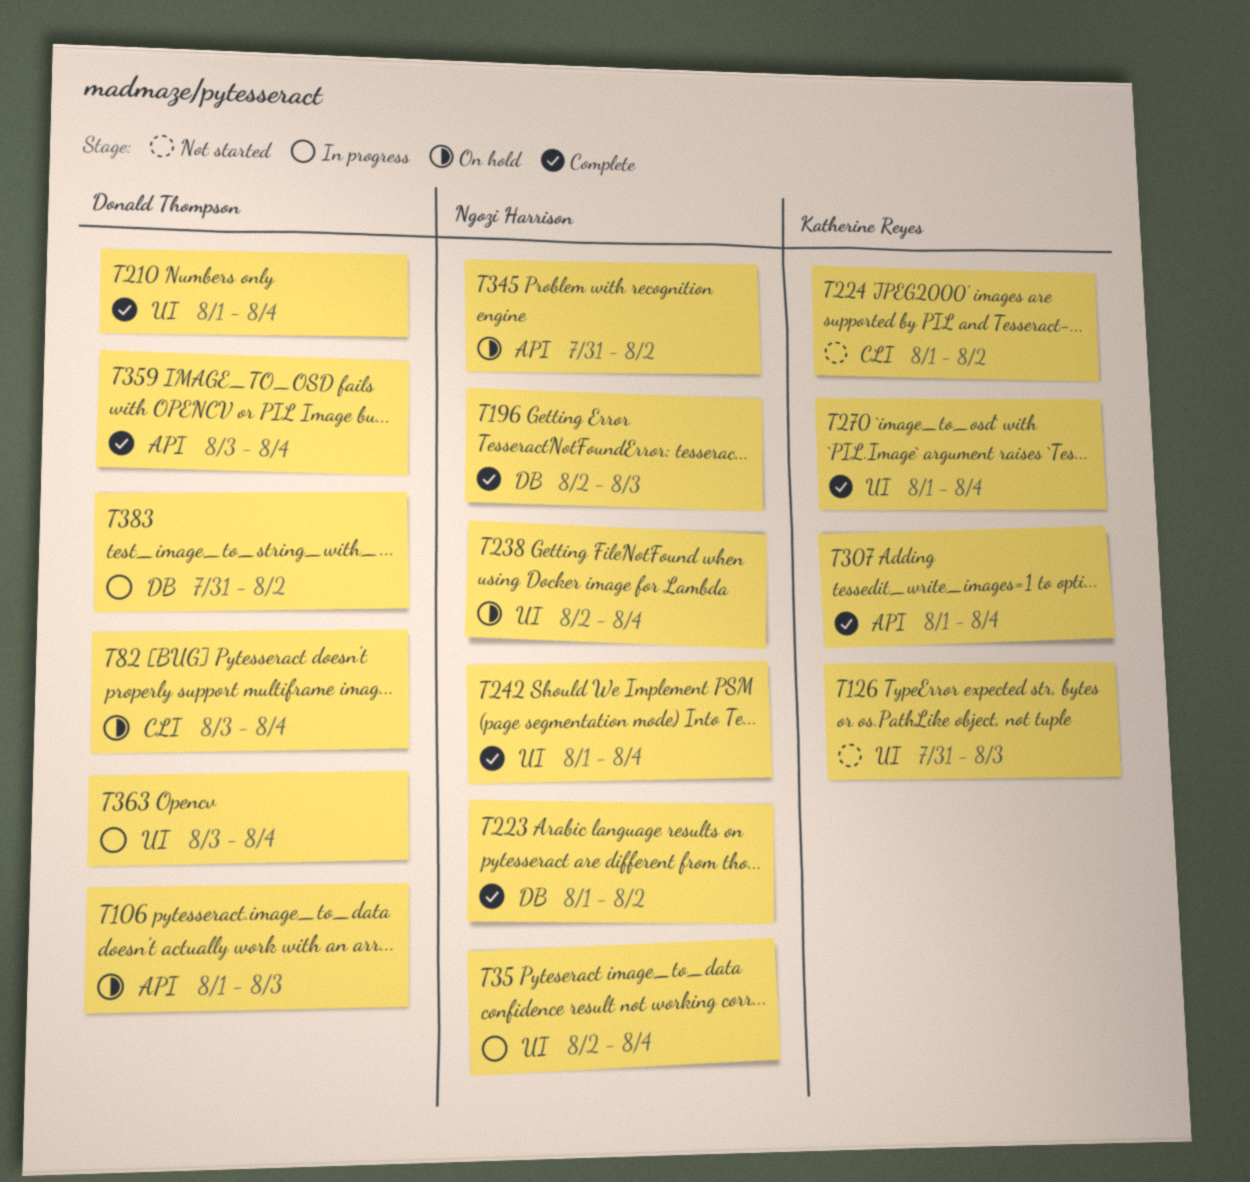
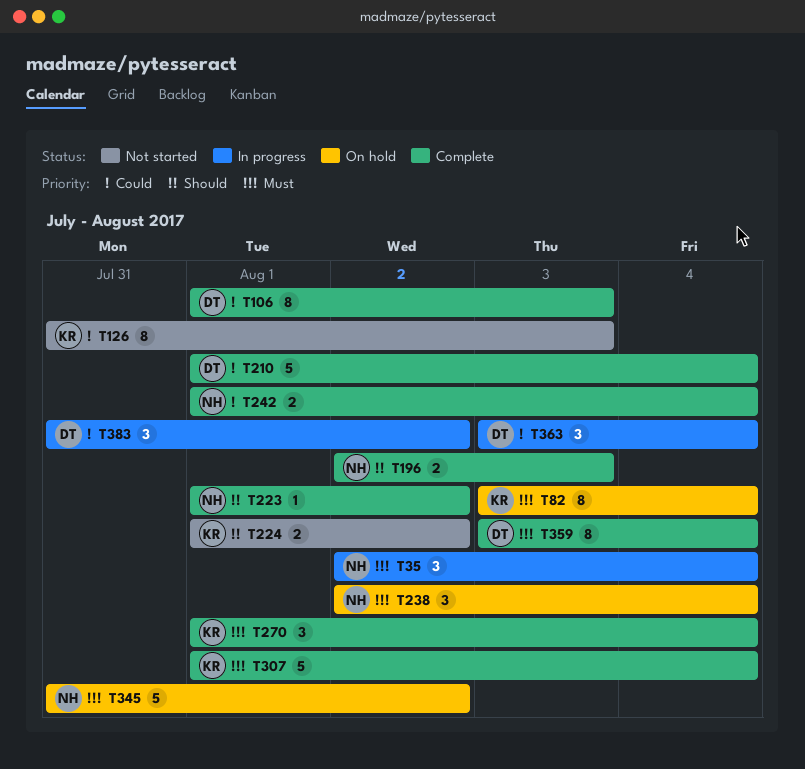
T82, owner: Donald Thompson -> Katherine Reyes
T106, status: On hold -> Complete

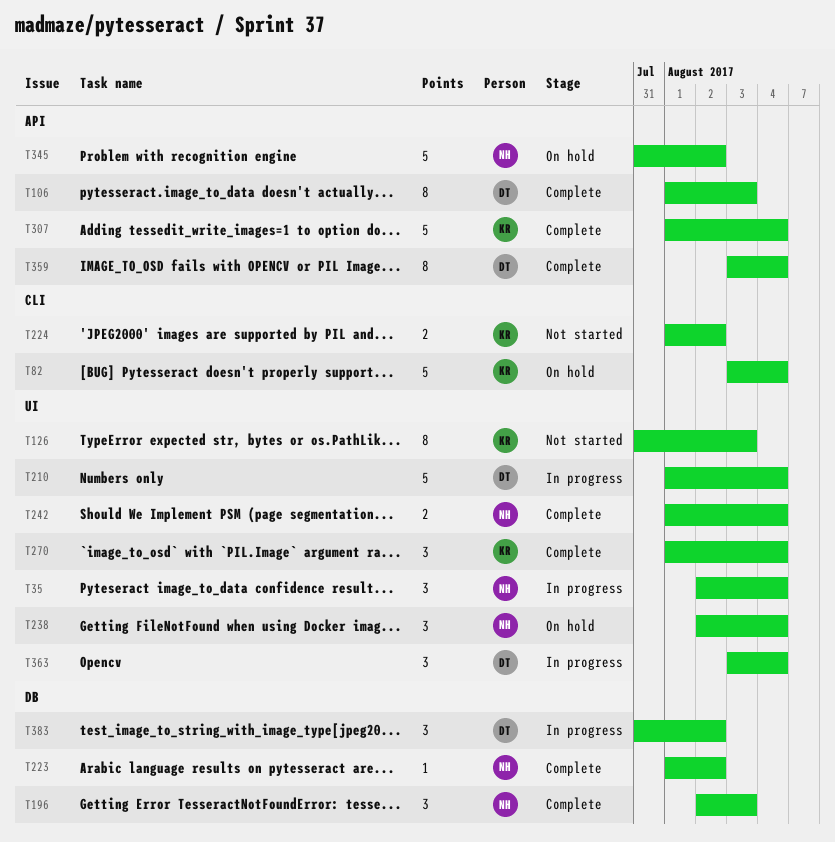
T82, estimate: 8 -> 5
T196, estimate: 2 -> 3
T210, status: Complete -> In progress

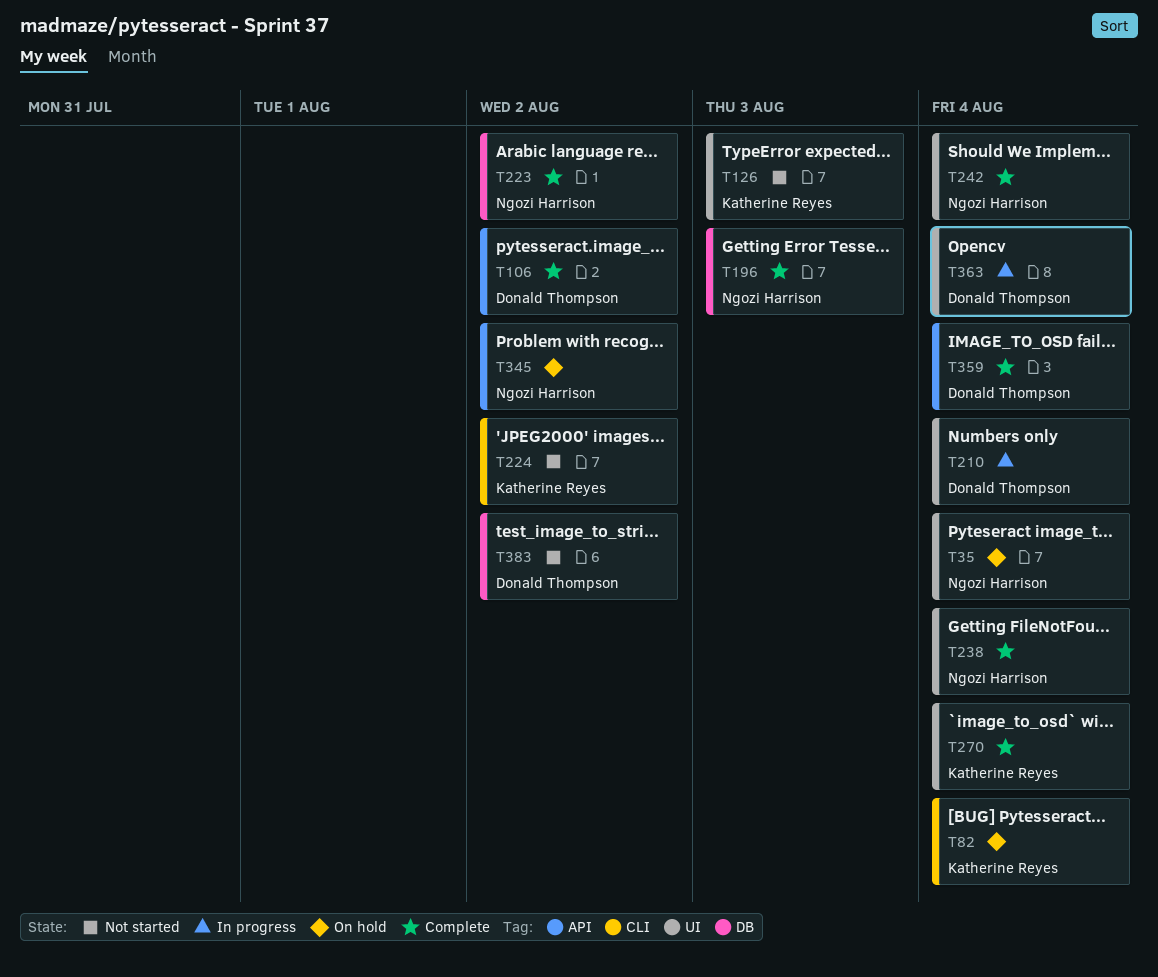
T35, status: In progress -> On hold
T106, due: Aug 3 -> Aug 2
T238, status: On hold -> Complete
T307: present -> none
T383, status: In progress -> Not started

